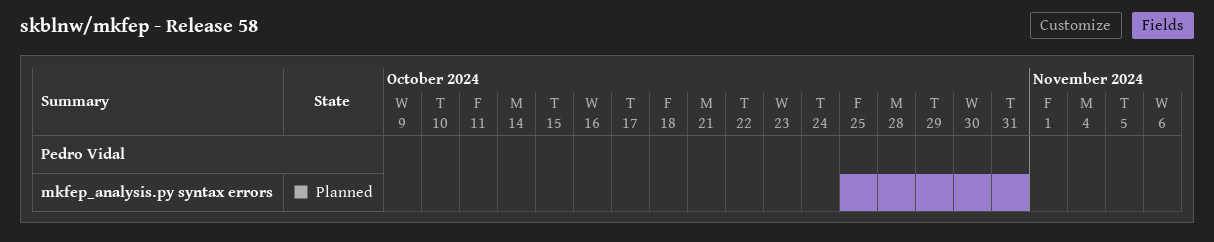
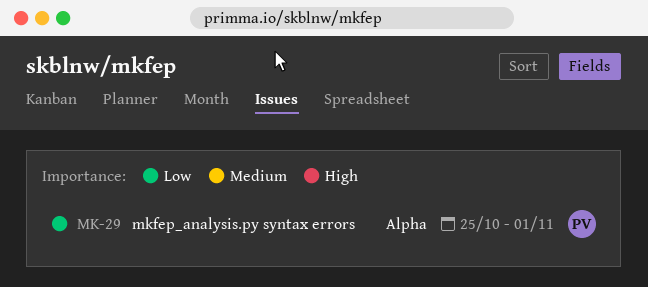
mkfep_analysis.py syntax errors, due: Oct 31 -> Nov 1

